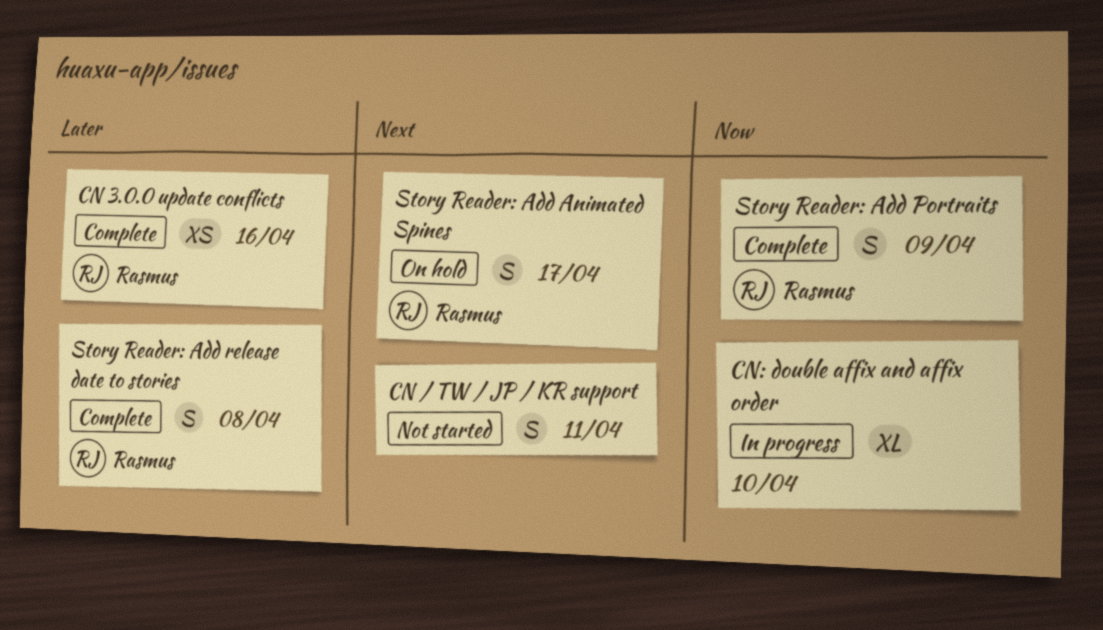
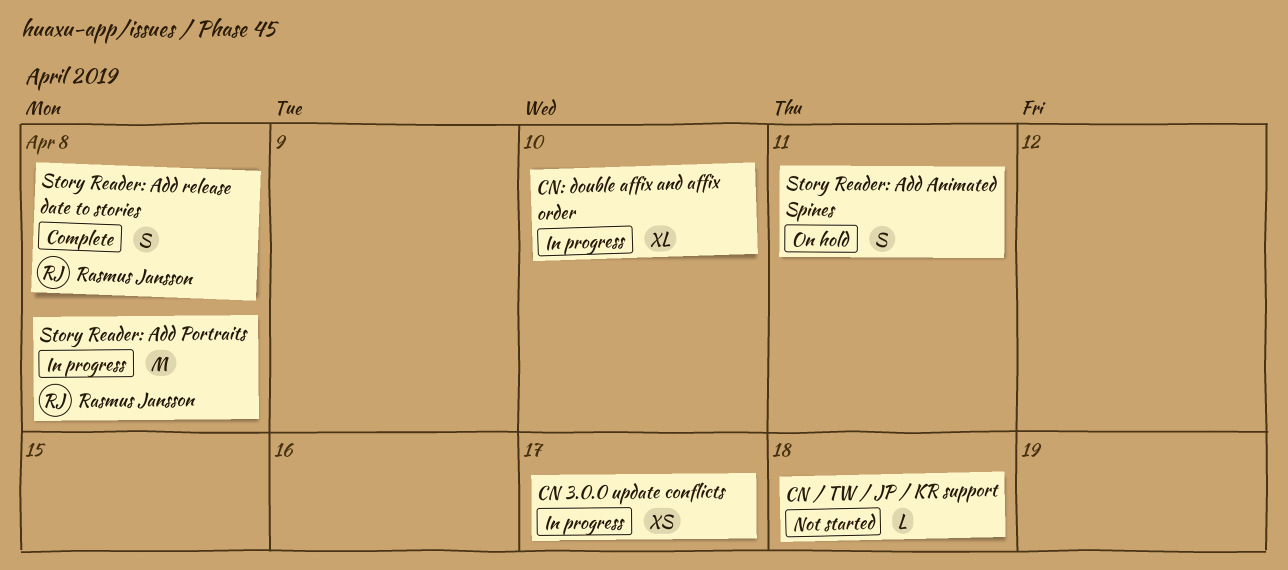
CN / TW / JP / KR support, estimate: S -> L
CN / TW / JP / KR support, due: Apr 11 -> Apr 18
CN 3.0.0 update conflicts, status: Complete -> In progress
CN 3.0.0 update conflicts, owner: Rasmus Jansson -> none
CN 3.0.0 update conflicts, due: Apr 16 -> Apr 17
Story Reader: Add Animated Spines, owner: Rasmus Jansson -> none
Story Reader: Add Animated Spines, due: Apr 17 -> Apr 11
Story Reader: Add Portraits, status: Complete -> In progress
Story Reader: Add Portraits, estimate: S -> M
Story Reader: Add Portraits, due: Apr 9 -> Apr 8

